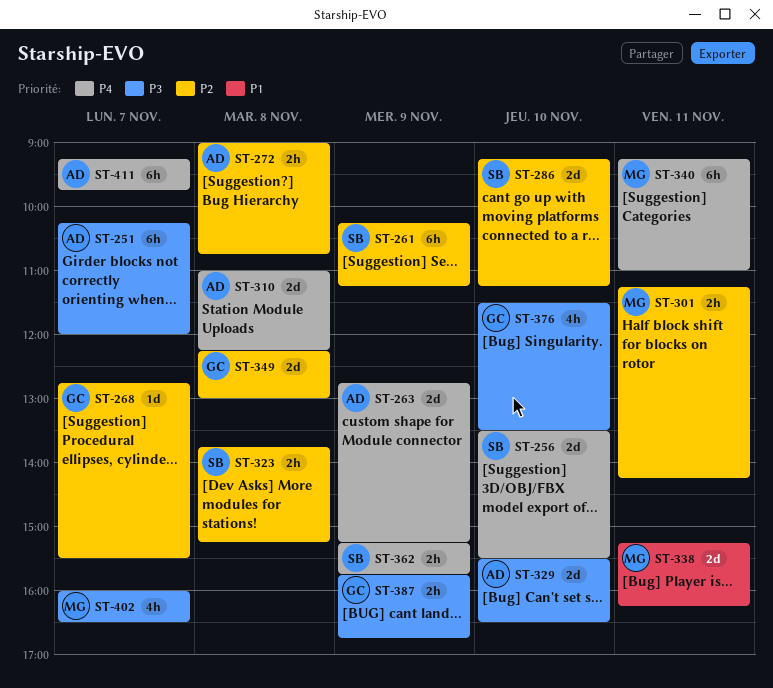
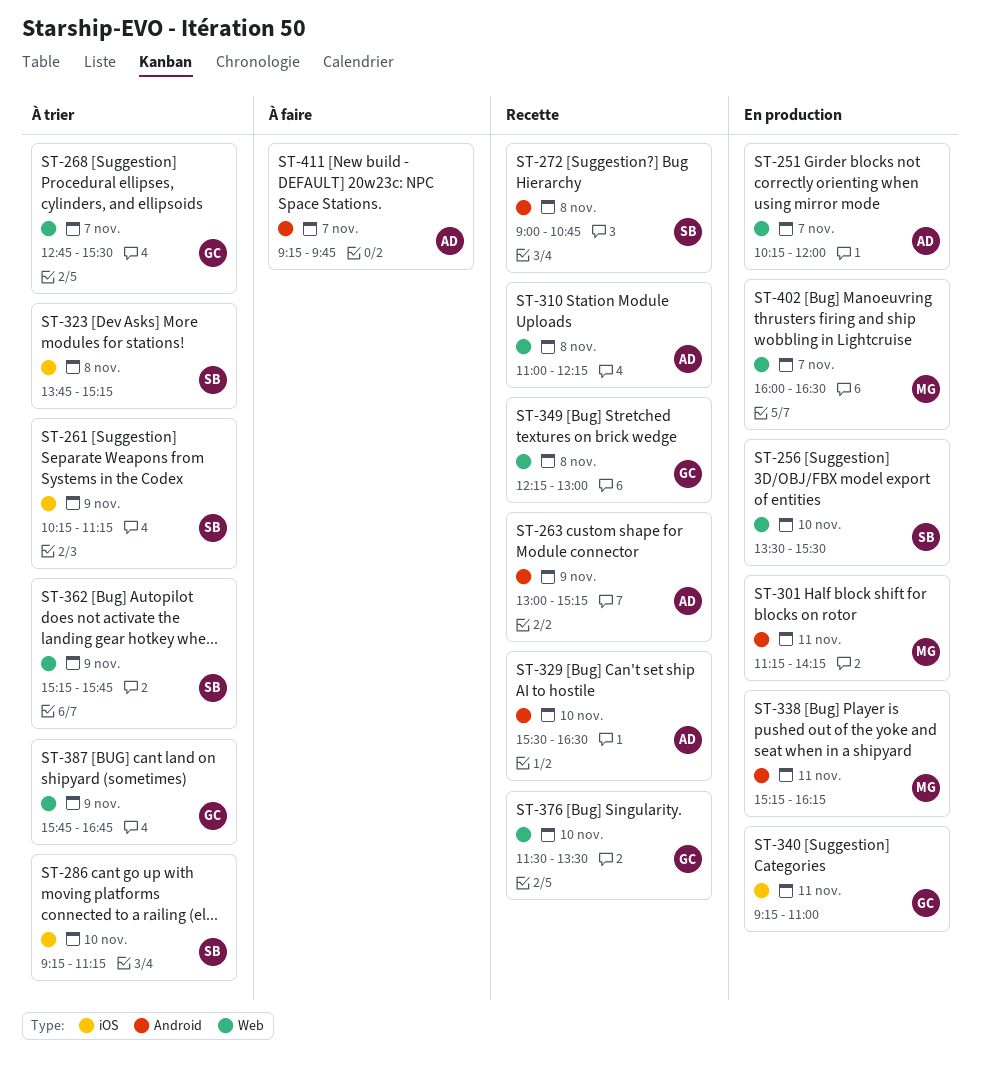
ST-263, begins: 12:45 -> 13:00
ST-272, owner: AD -> SB
ST-340, owner: MG -> GC

